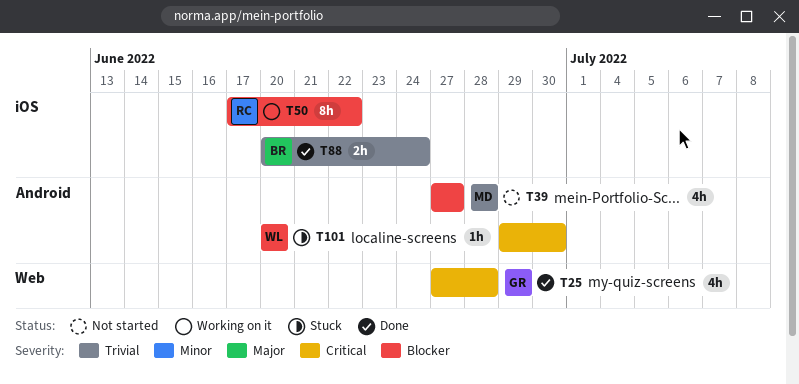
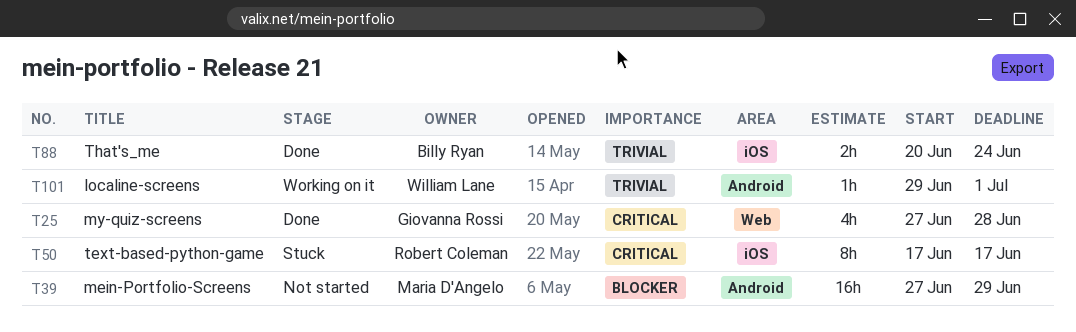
T39, estimate: 4h -> 16h
T39, due: Jun 27 -> Jun 29
T50, status: Working on it -> Stuck
T50, priority: Blocker -> Critical
T50, due: Jun 22 -> Jun 17
T101, status: Stuck -> Working on it
T101, priority: Critical -> Trivial
T101, due: Jun 30 -> Jul 1

